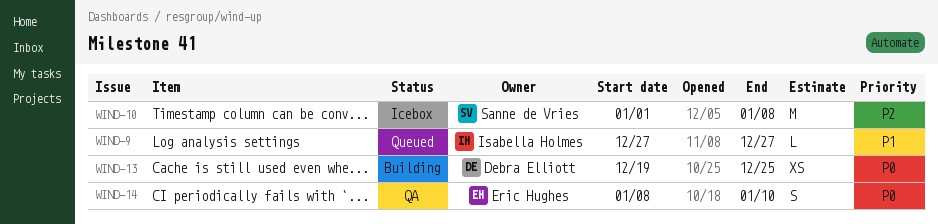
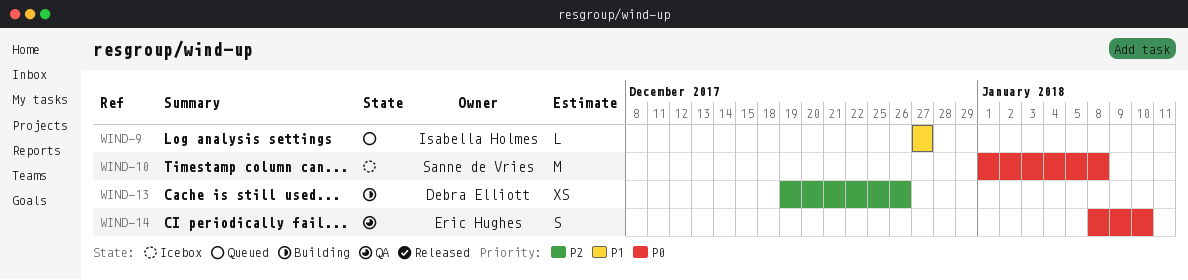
WIND-10, priority: P2 -> P0
WIND-13, priority: P0 -> P2
WIND-13, due: Dec 25 -> Dec 26

